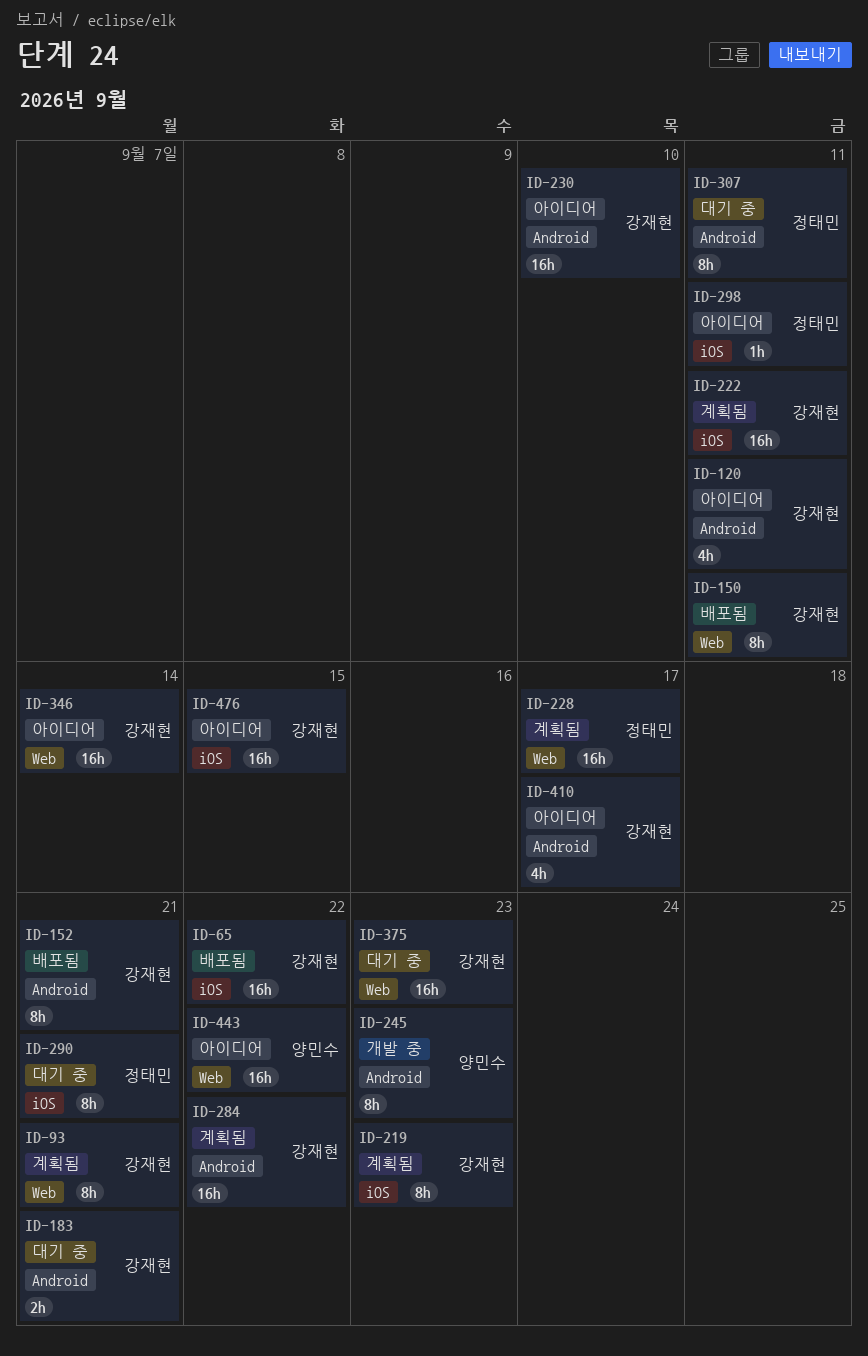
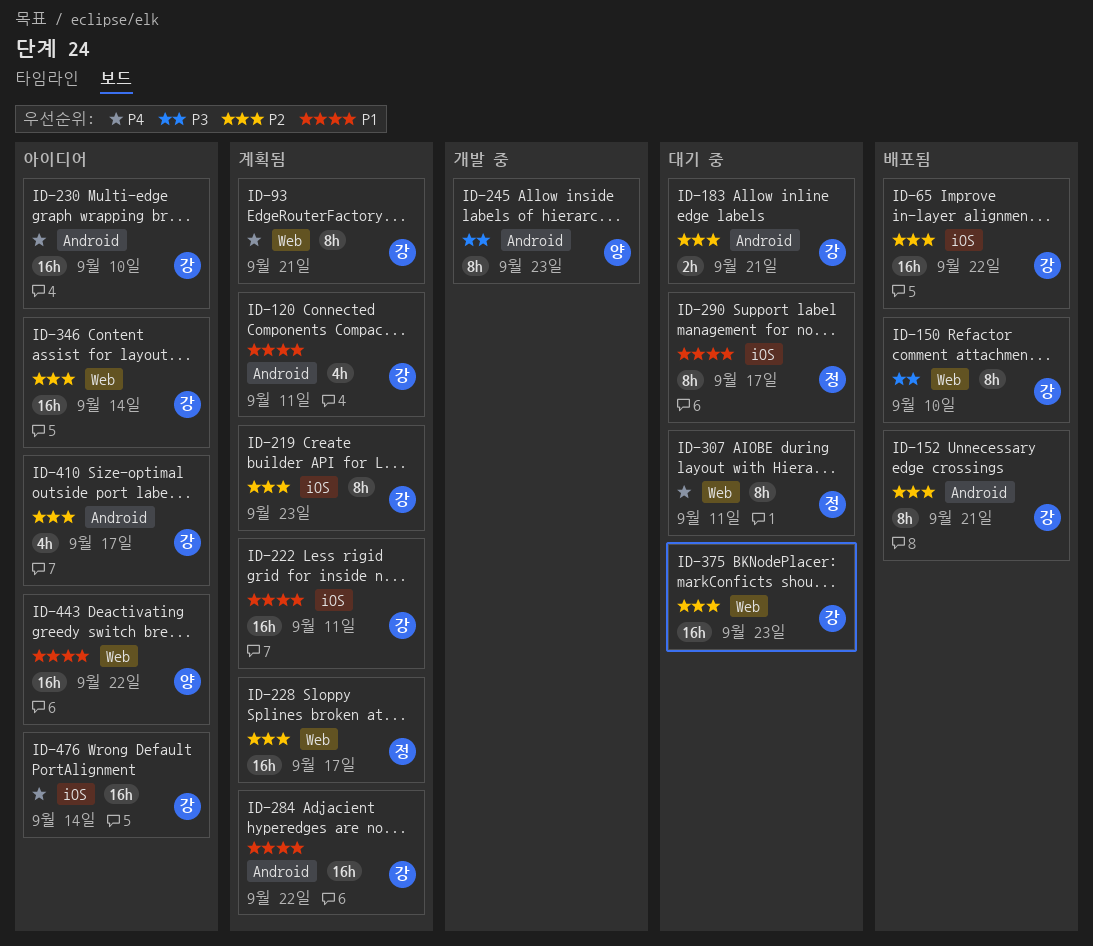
ID-120, status: 아이디어 -> 계획됨
ID-150, due: Sep 11 -> Sep 10
ID-290, due: Sep 21 -> Sep 17
ID-298: present -> none
ID-307, label: Android -> Web
ID-476, due: Sep 15 -> Sep 14

